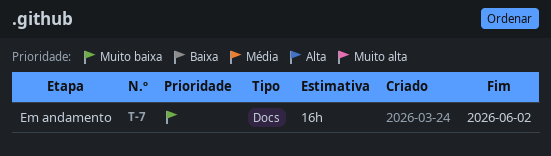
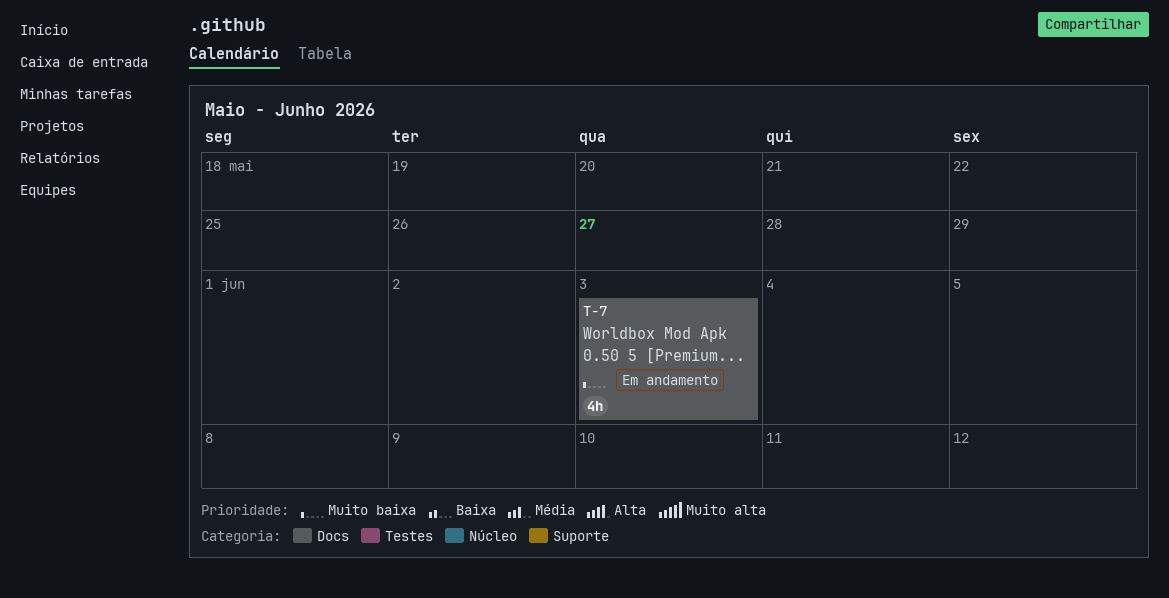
T-7, estimate: 16h -> 4h
T-7, due: Jun 2 -> Jun 3

